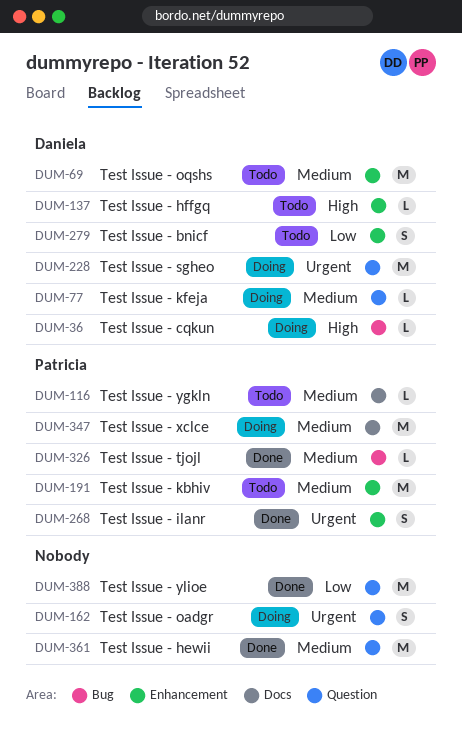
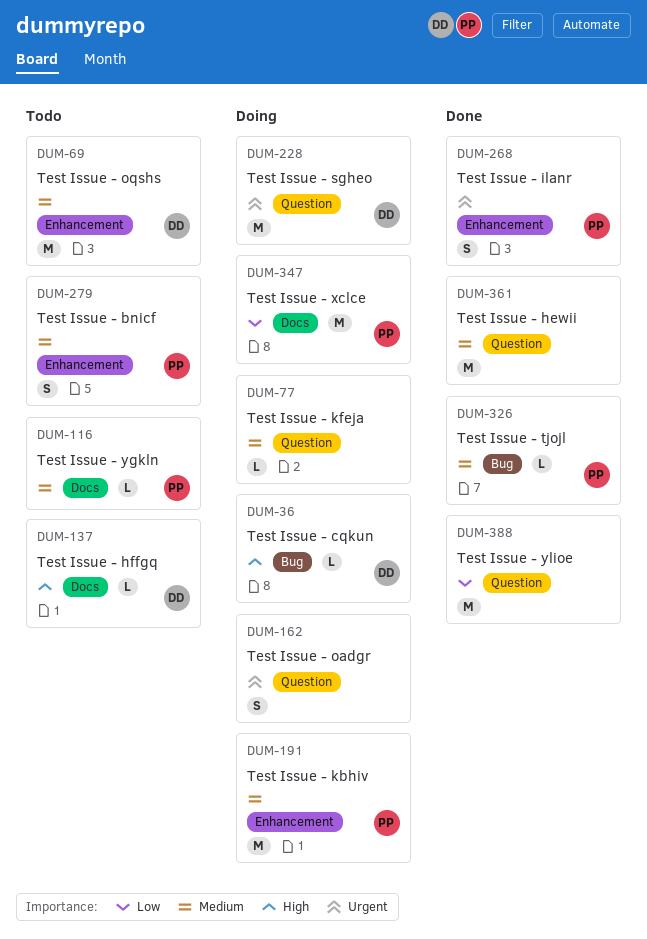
DUM-77, owner: Daniela -> none
DUM-137, label: Enhancement -> Docs
DUM-191, status: Todo -> Doing
DUM-279, owner: Daniela -> Patricia
DUM-279, priority: Low -> Medium
DUM-347, priority: Medium -> Low

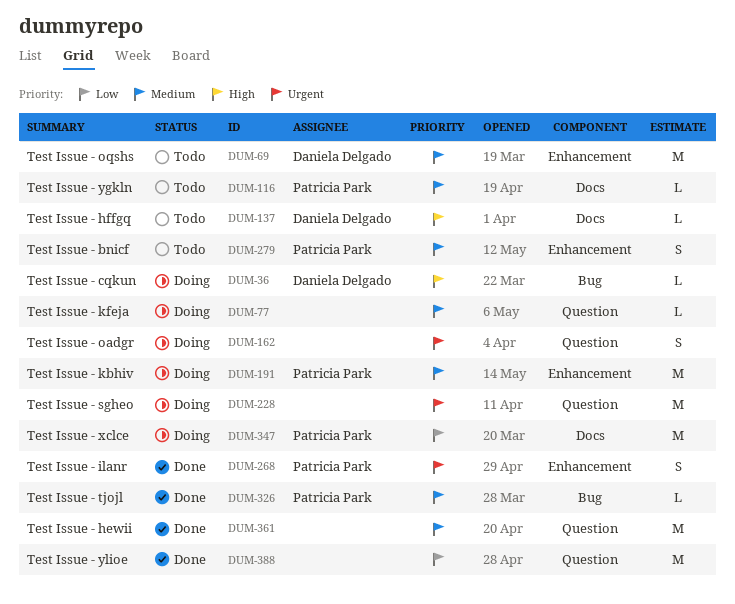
DUM-228, owner: Daniela Delgado -> none

